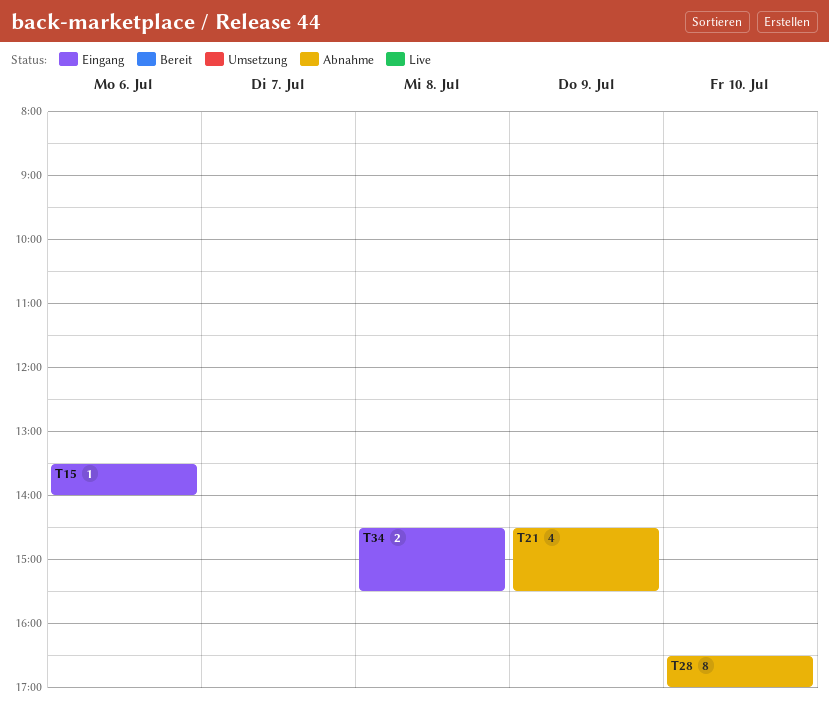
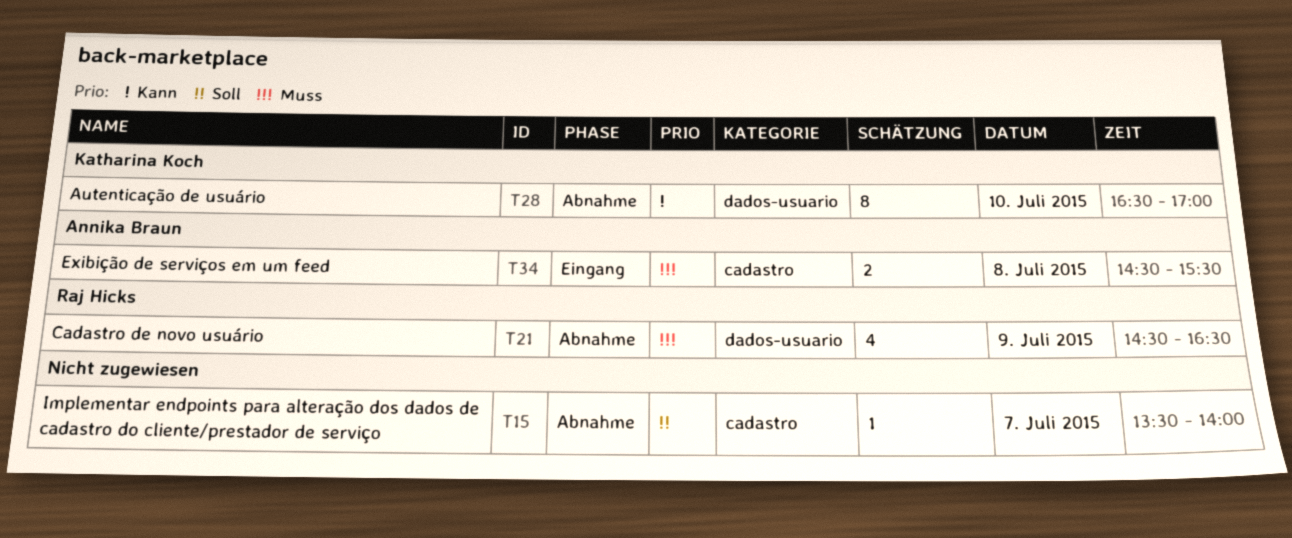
T15, status: Eingang -> Abnahme
T15, day: Jul 6 -> Jul 7
T21, ends: 15:30 -> 16:30

